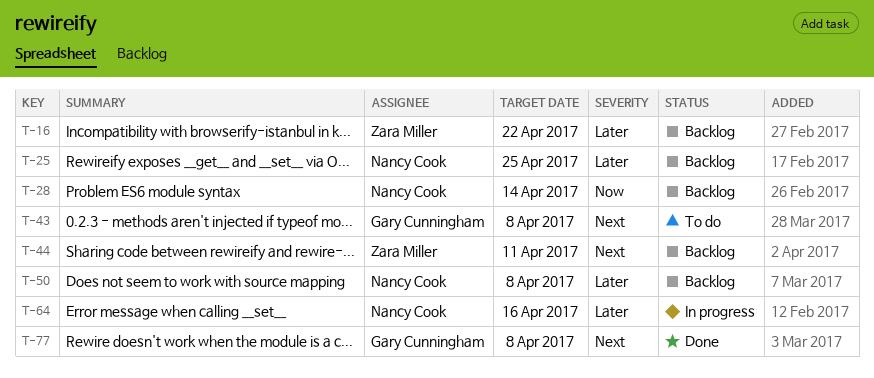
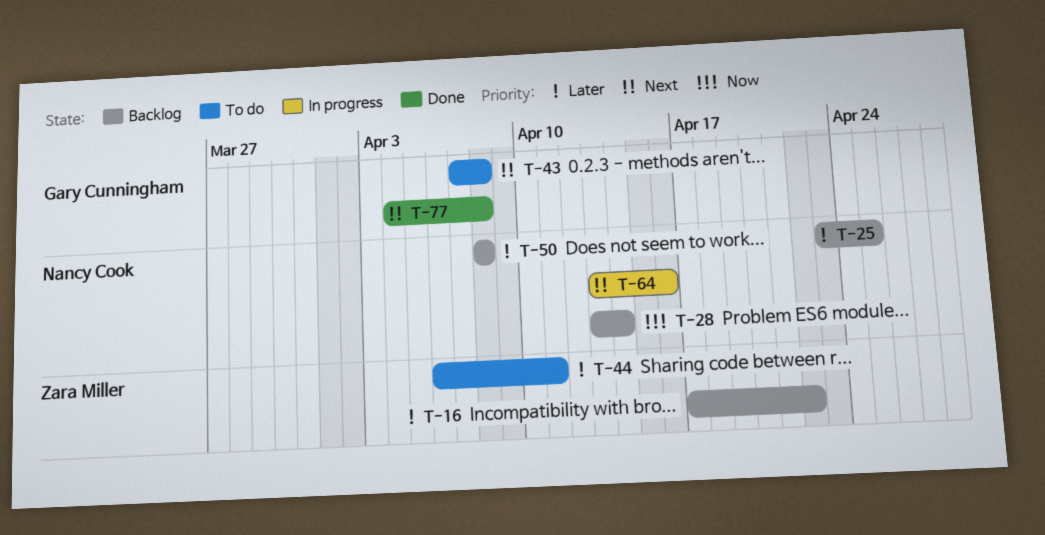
T-44, status: Backlog -> To do
T-44, priority: Next -> Later
T-64, priority: Later -> Next

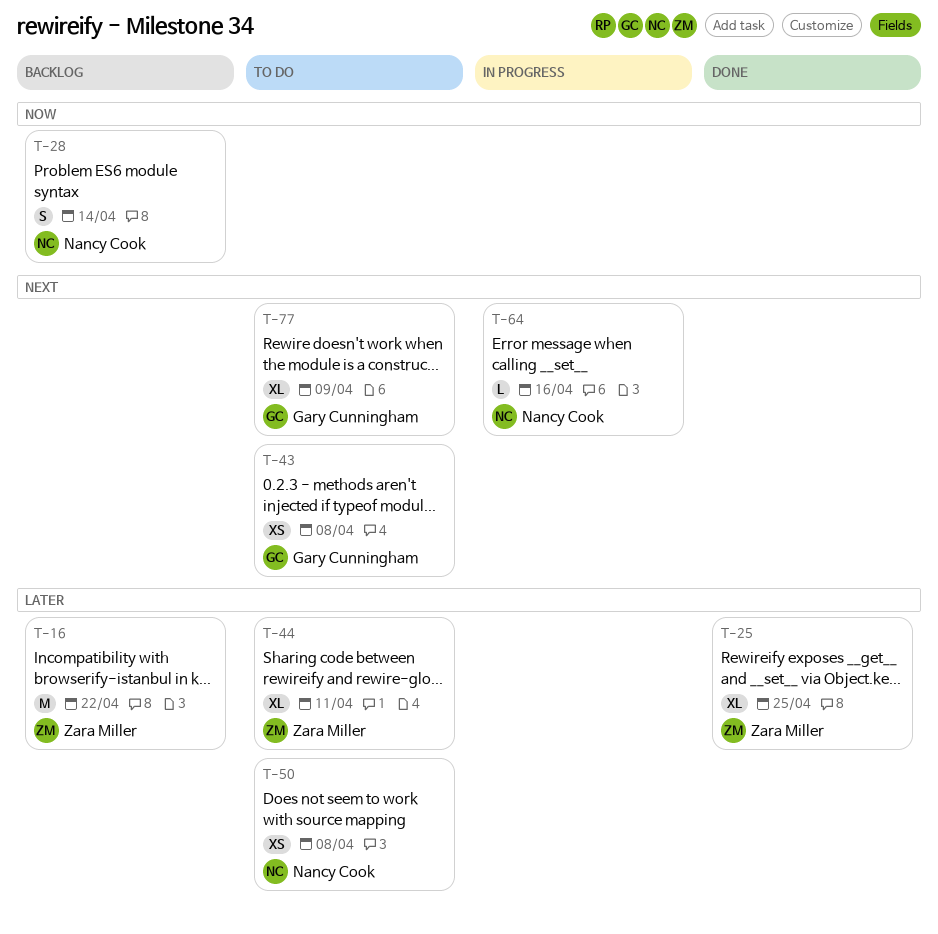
T-25, status: Backlog -> Done
T-25, owner: Nancy Cook -> Zara Miller
T-50, status: Backlog -> To do
T-77, status: Done -> To do
T-77, due: Apr 8 -> Apr 9

